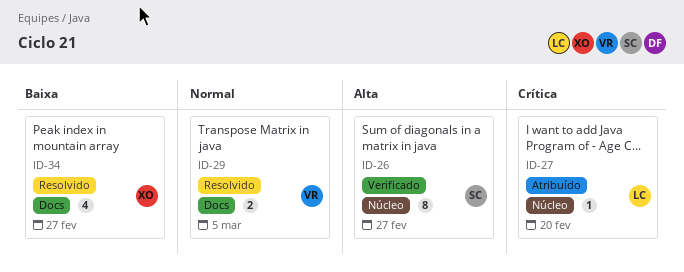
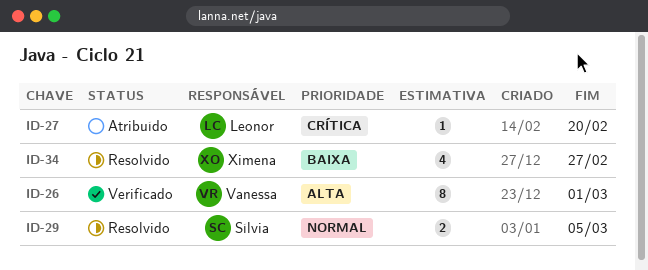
ID-26, owner: Sílvia -> Vanessa
ID-26, due: Feb 27 -> Mar 1
ID-29, owner: Vanessa -> Sílvia

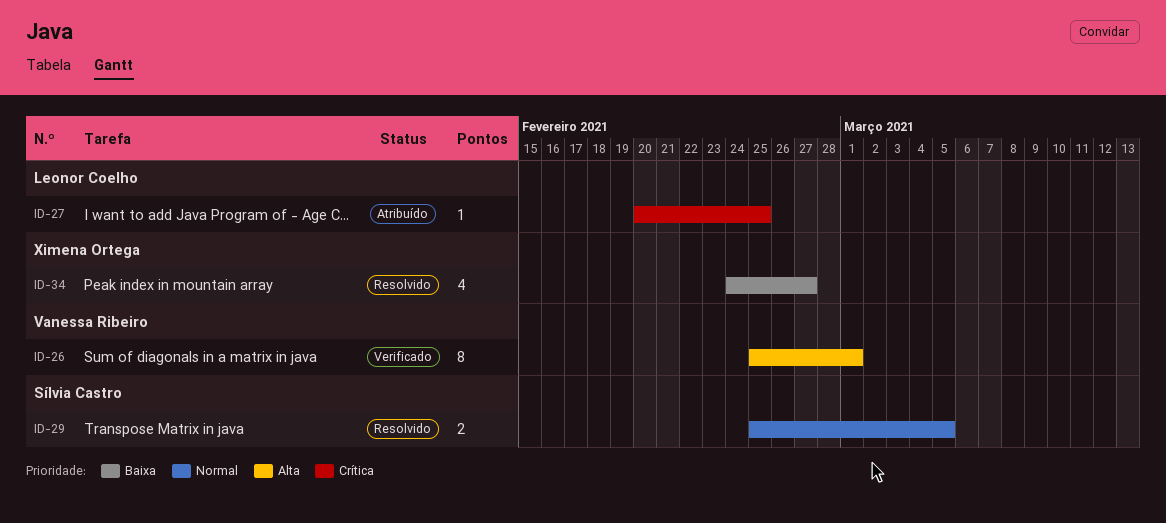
ID-27, due: Feb 20 -> Feb 25

